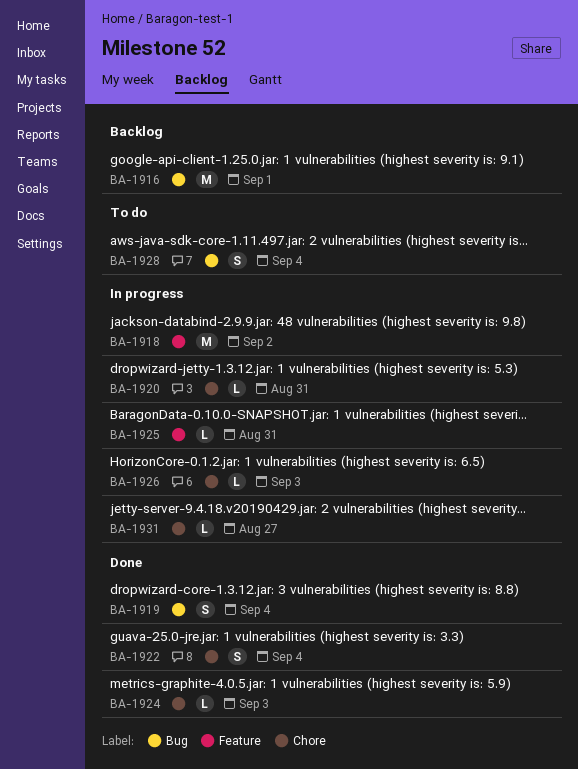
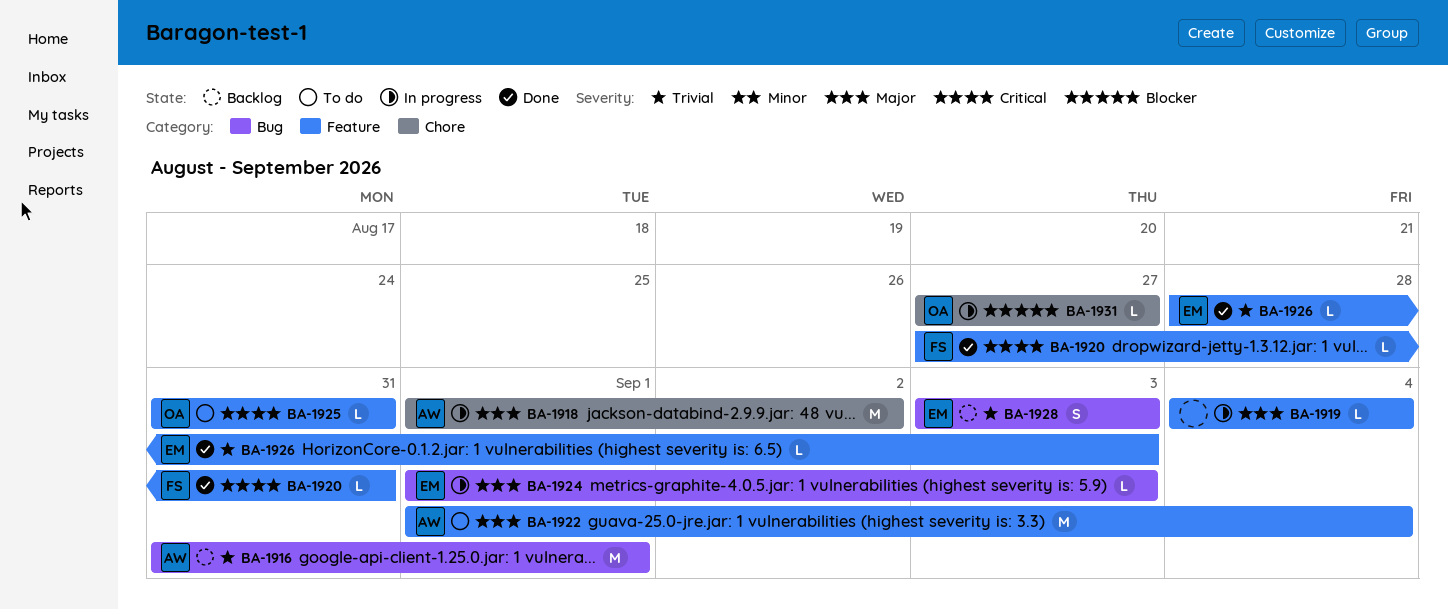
BA-1918, label: Feature -> Chore
BA-1919, status: Done -> In progress
BA-1919, label: Bug -> Feature
BA-1919, estimate: S -> L
BA-1920, status: In progress -> Done
BA-1920, label: Chore -> Feature
BA-1922, status: Done -> To do
BA-1922, label: Chore -> Feature
BA-1922, estimate: S -> M
BA-1924, status: Done -> In progress
BA-1924, label: Chore -> Bug
BA-1925, status: In progress -> To do
BA-1926, status: In progress -> Done
BA-1926, label: Chore -> Feature
BA-1928, status: To do -> Backlog
BA-1928, due: Sep 4 -> Sep 3

